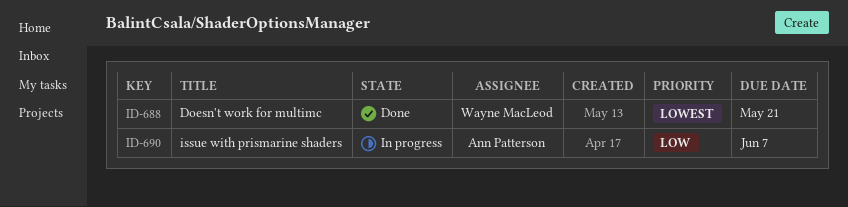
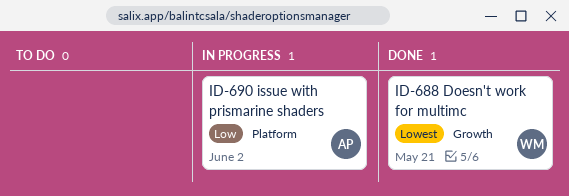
ID-690, due: Jun 7 -> Jun 2

